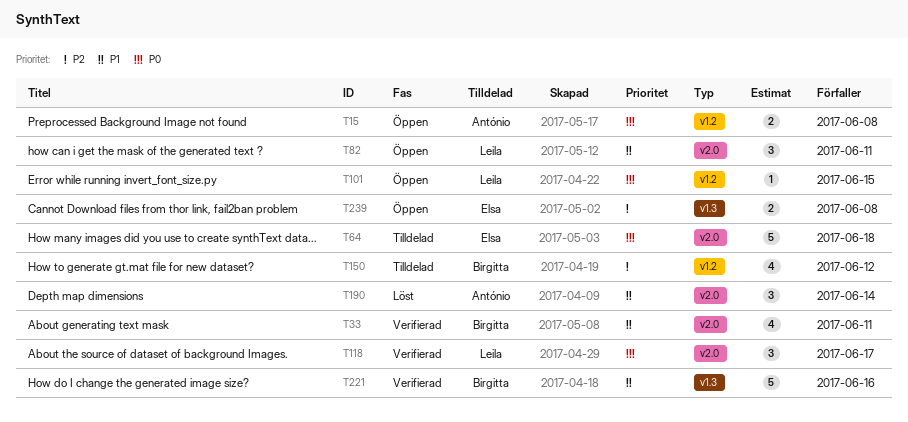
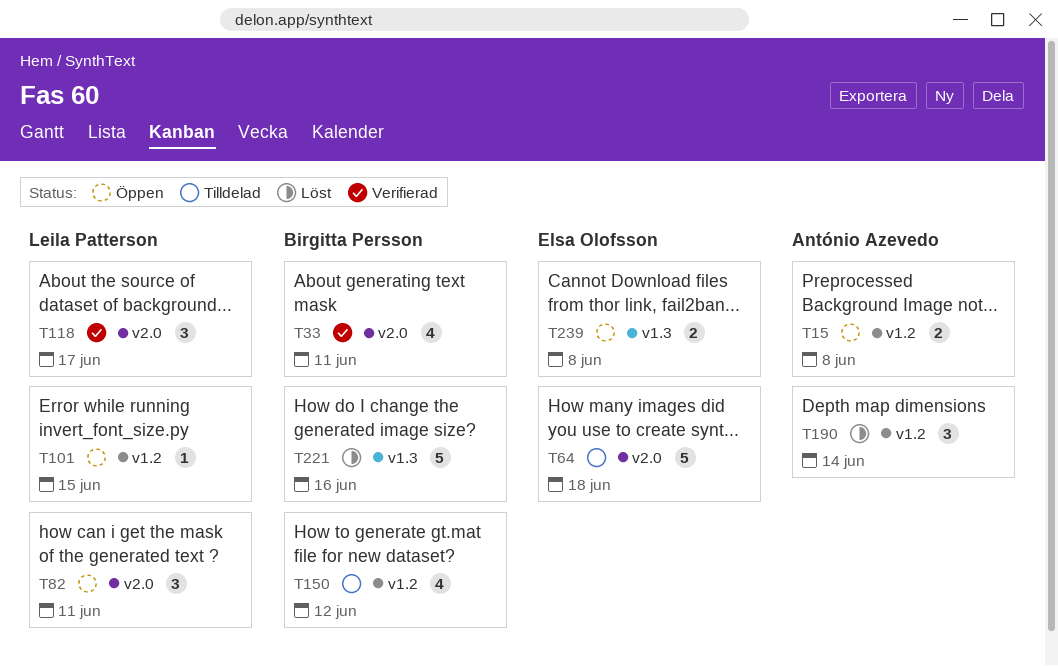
T190, label: v2.0 -> v1.2
T221, status: Verifierad -> Löst

